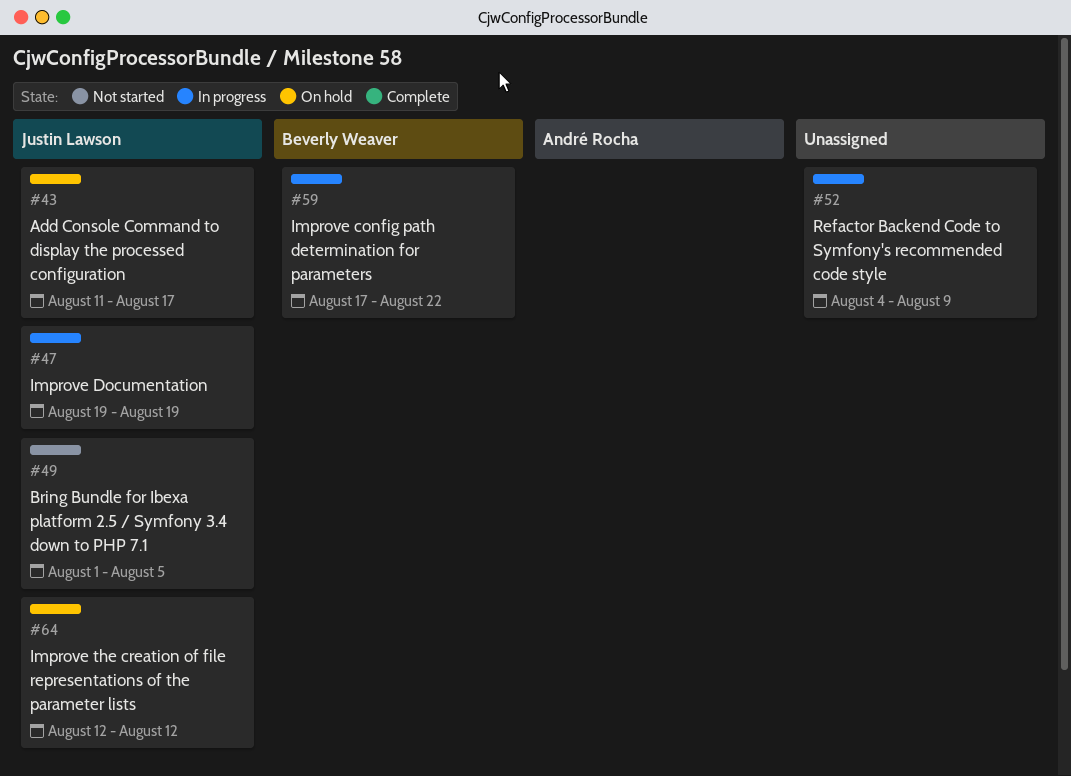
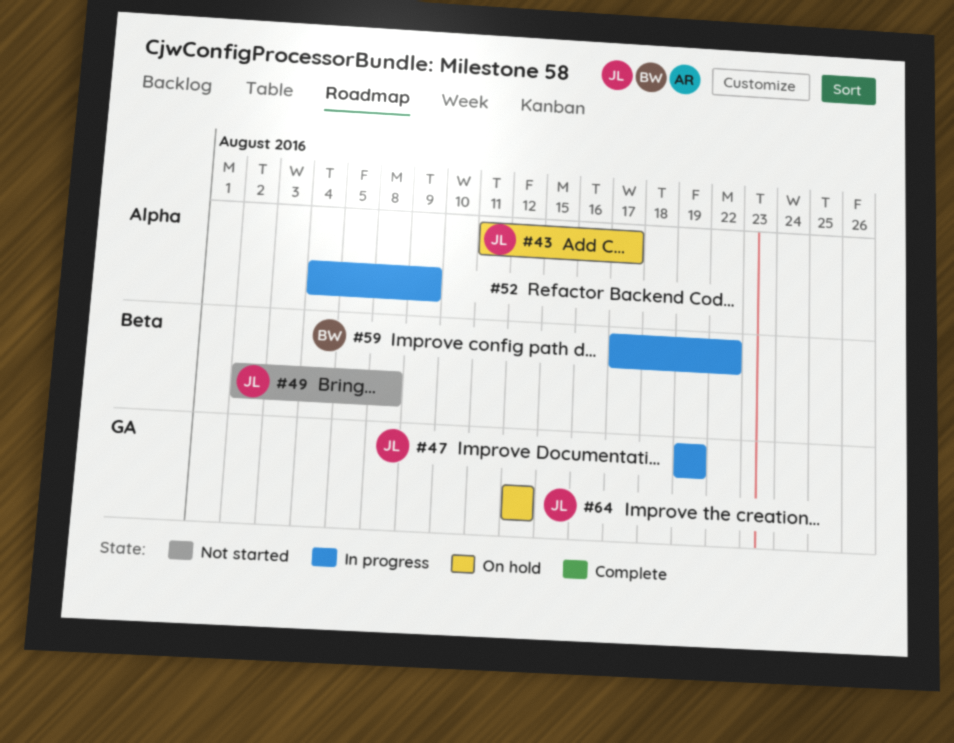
#49, start: Aug 1 -> Aug 2
#49, due: Aug 5 -> Aug 8

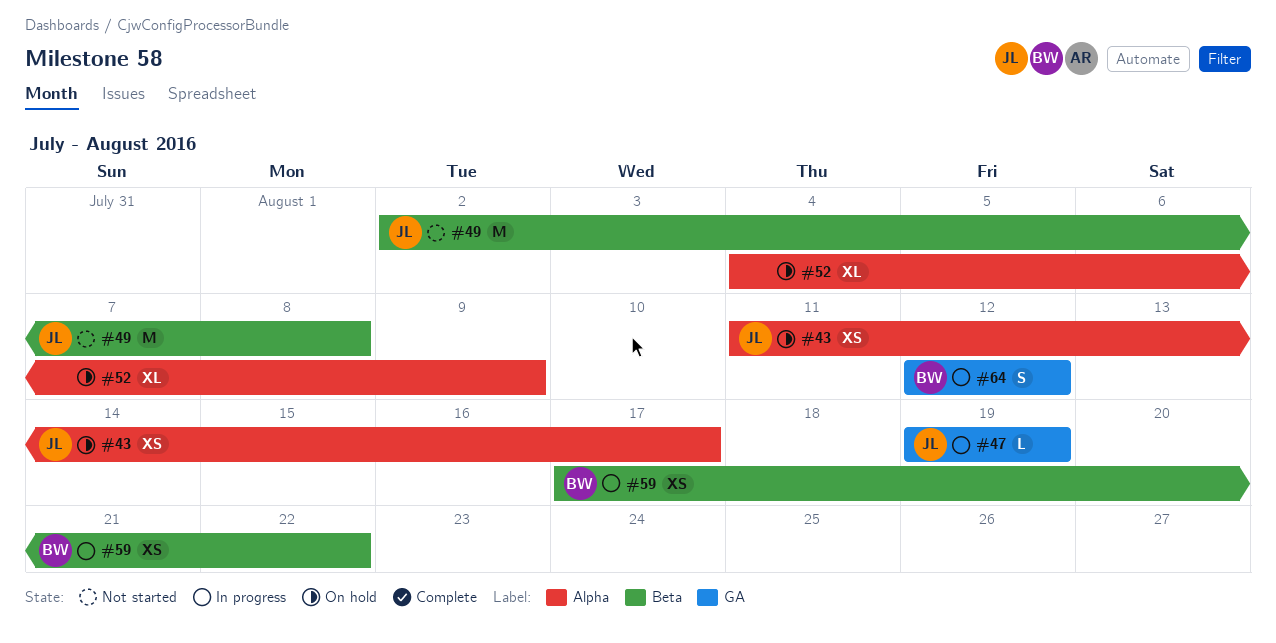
#52, status: In progress -> On hold
#64, status: On hold -> In progress
#64, owner: JL -> BW

